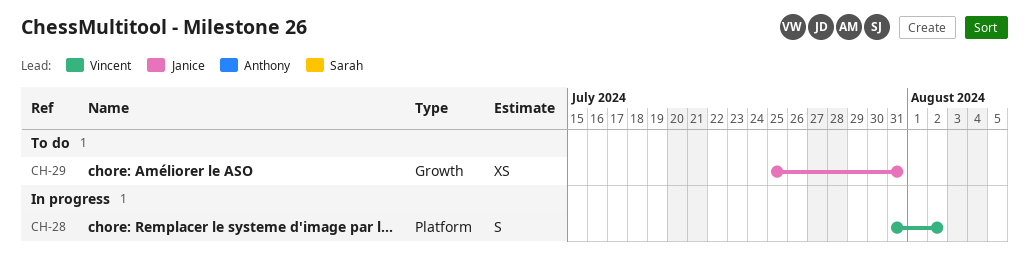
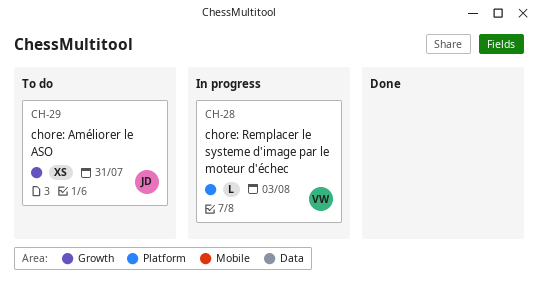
CH-28, estimate: S -> L
CH-28, due: Aug 2 -> Aug 3

